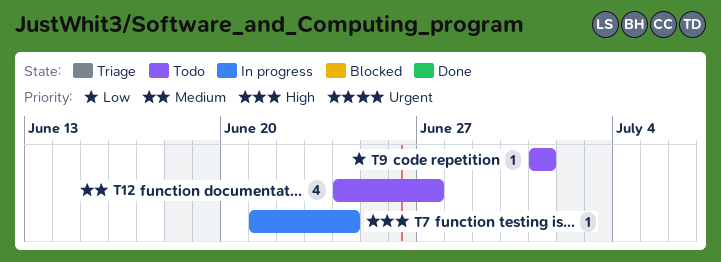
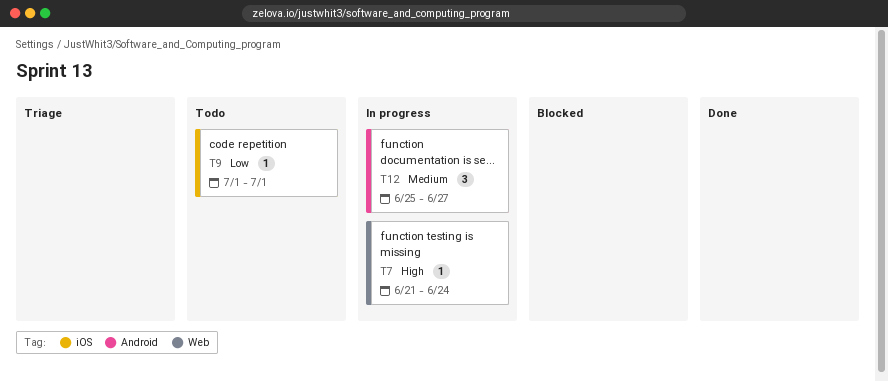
T12, status: Todo -> In progress
T12, estimate: 4 -> 3
T12, start: Jun 24 -> Jun 25

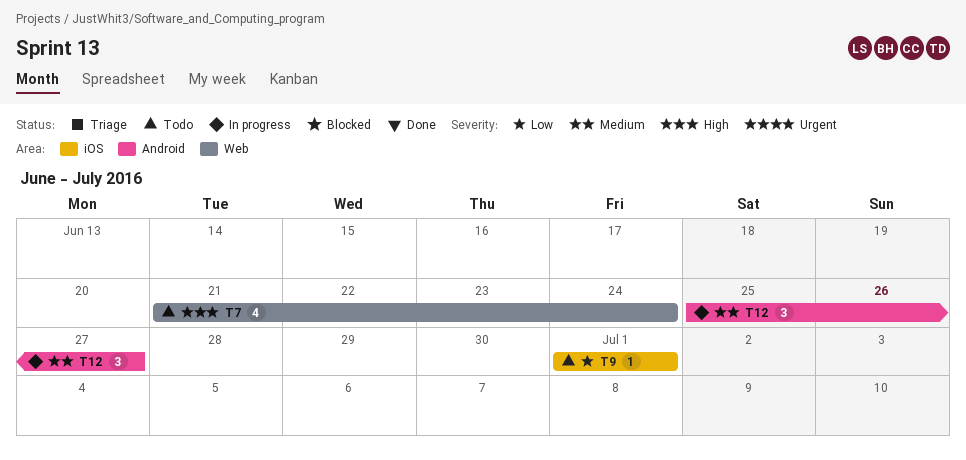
T7, status: In progress -> Todo
T7, estimate: 1 -> 4

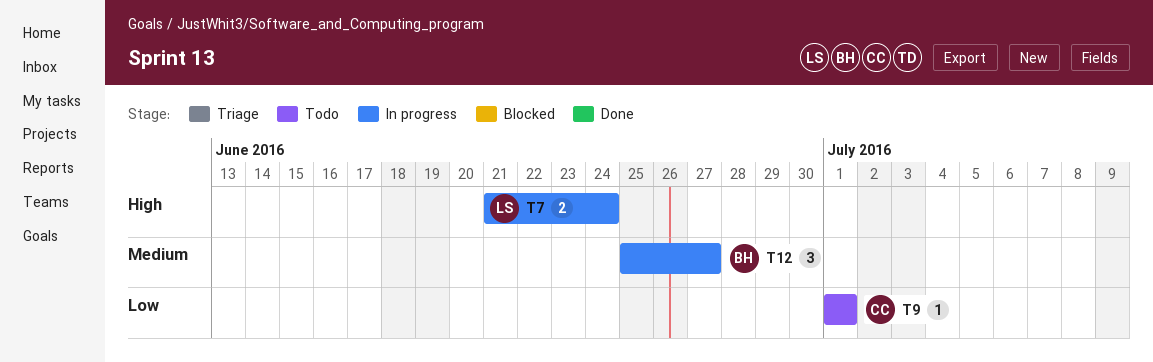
T7, status: Todo -> In progress
T7, estimate: 4 -> 2

